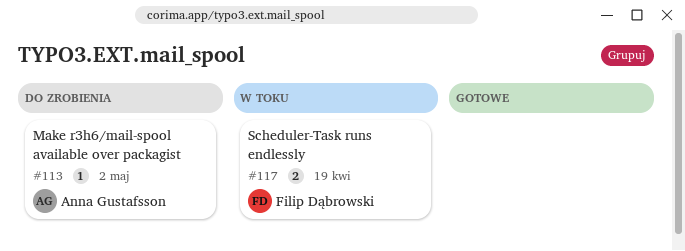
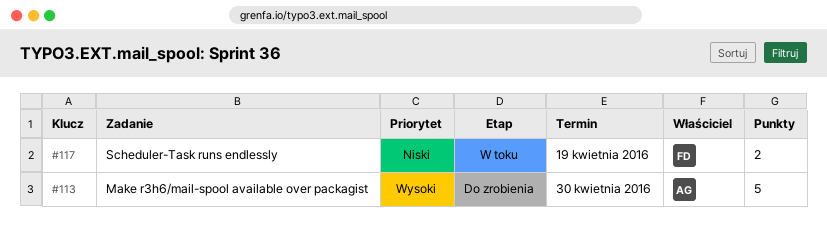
#113, estimate: 1 -> 5
#113, due: May 2 -> Apr 30

